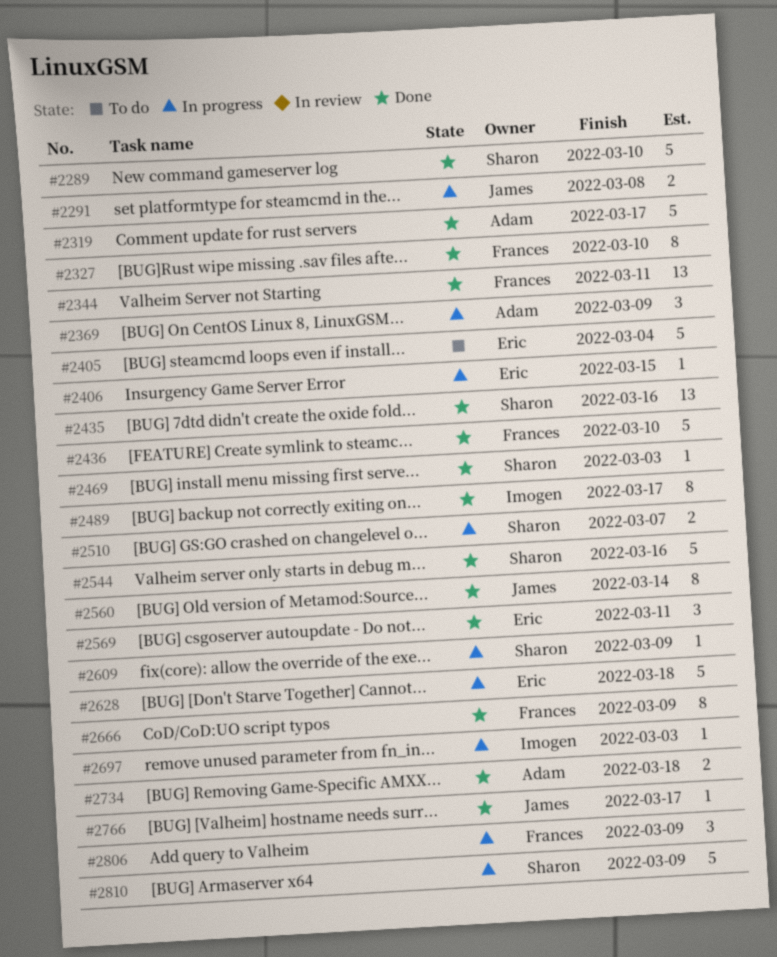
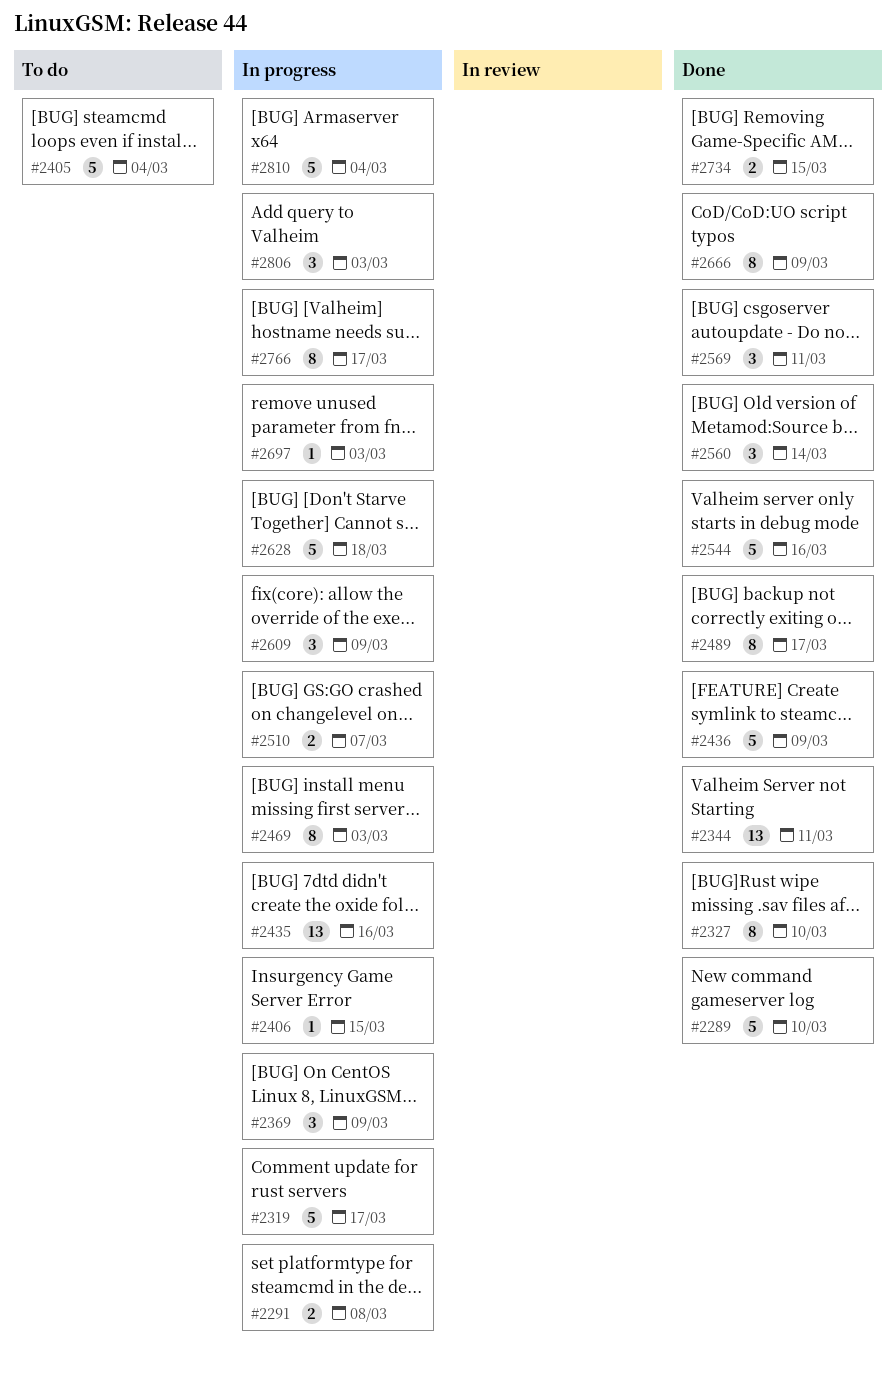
#2319, status: Done -> In progress
#2435, status: Done -> In progress
#2436, due: Mar 10 -> Mar 9
#2469, status: Done -> In progress
#2469, estimate: 1 -> 8
#2560, estimate: 8 -> 3
#2609, estimate: 1 -> 3
#2734, due: Mar 18 -> Mar 15
#2766, status: Done -> In progress
#2766, estimate: 1 -> 8
#2806, due: Mar 9 -> Mar 3
#2810, due: Mar 9 -> Mar 4

